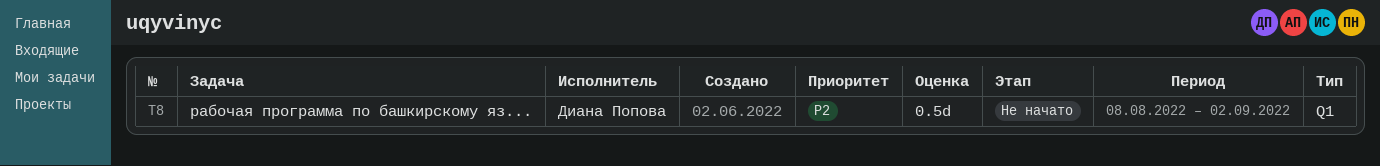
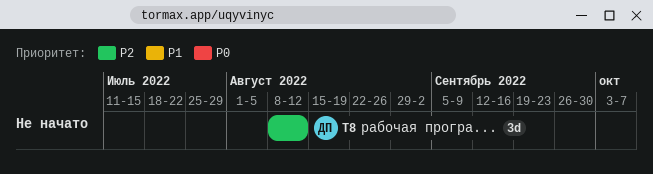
T8, estimate: 0.5d -> 3d
T8, due: Sep 2 -> Aug 12

